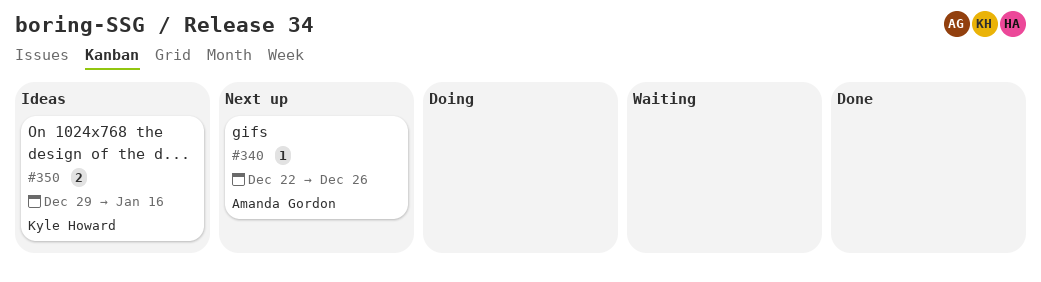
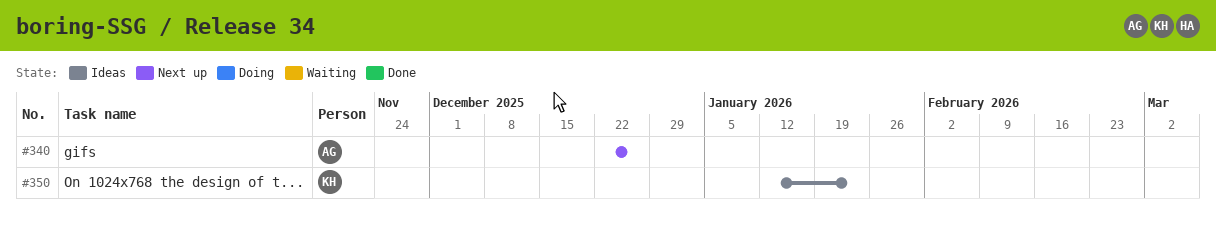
#350, start: Dec 29 -> Jan 12
#350, due: Jan 16 -> Jan 23

